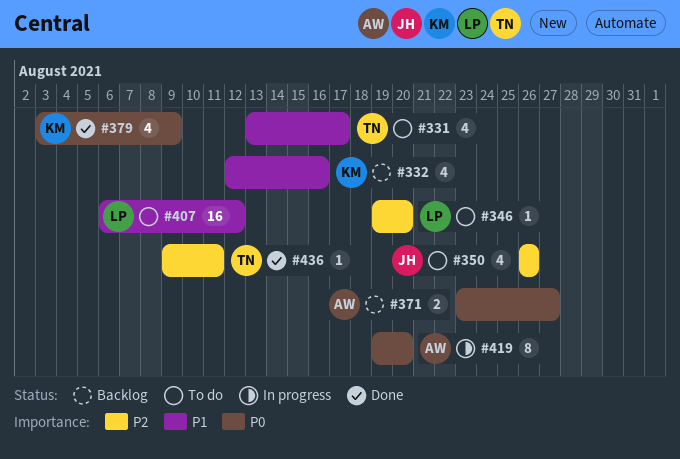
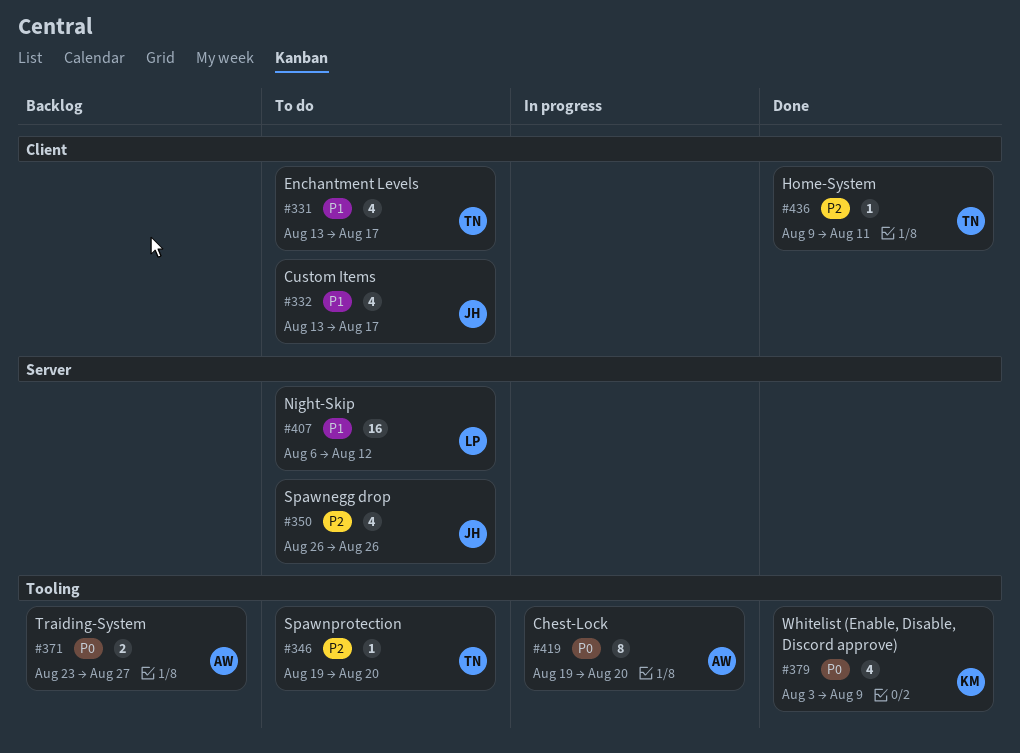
#332, status: Backlog -> To do
#332, owner: KM -> JH
#332, start: Aug 12 -> Aug 13
#332, due: Aug 16 -> Aug 17
#346, owner: LP -> TN

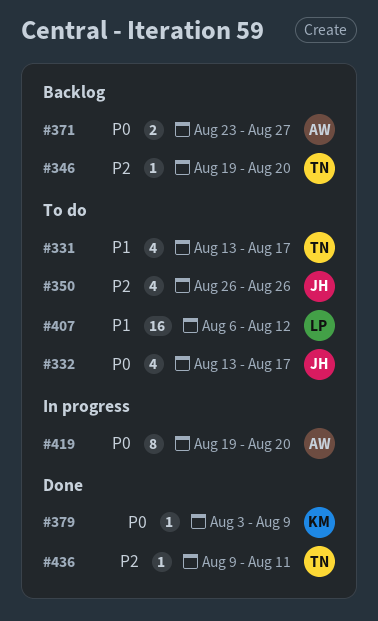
#332, priority: P1 -> P0
#346, status: To do -> Backlog
#379, estimate: 4 -> 1

